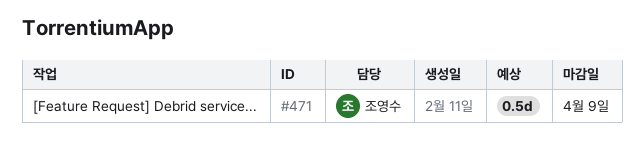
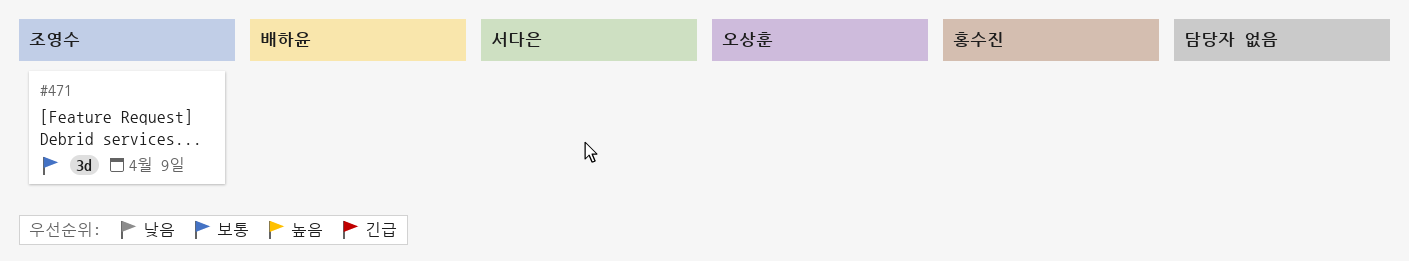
#471, estimate: 0.5d -> 3d

